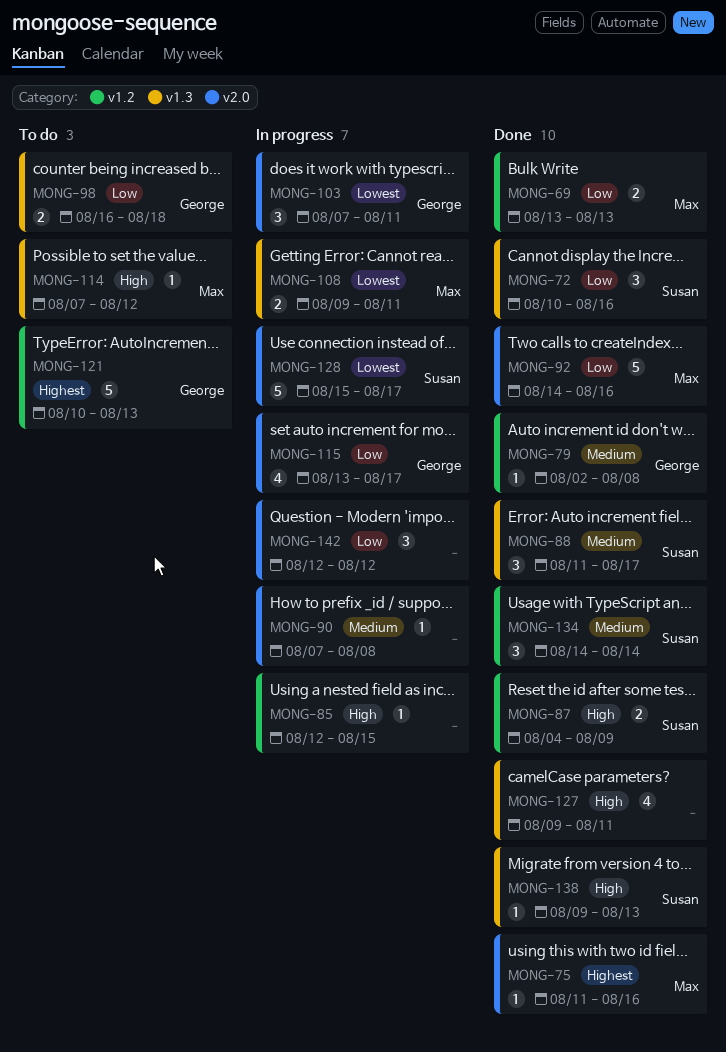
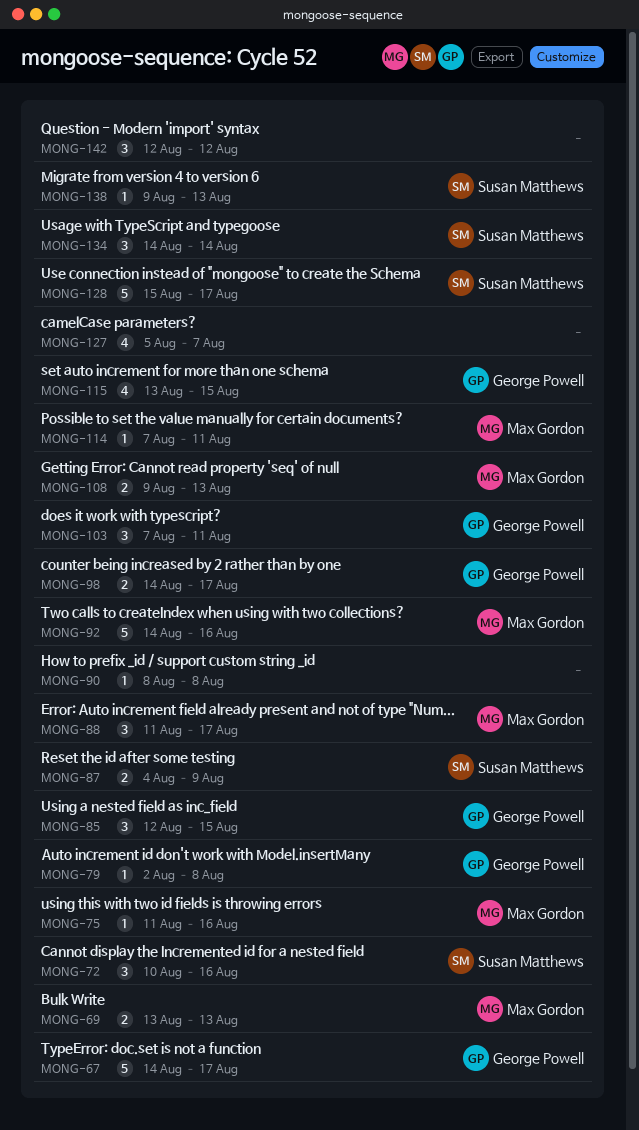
MONG-67: none -> present
MONG-85, owner: none -> George Powell
MONG-85, estimate: 1 -> 3
MONG-88, owner: Susan Matthews -> Max Gordon
MONG-90, start: Aug 7 -> Aug 8
MONG-98, start: Aug 16 -> Aug 14
MONG-98, due: Aug 18 -> Aug 17
MONG-108, due: Aug 11 -> Aug 13
MONG-114, due: Aug 12 -> Aug 11
MONG-115, due: Aug 17 -> Aug 15
MONG-121: present -> none
MONG-127, start: Aug 9 -> Aug 5
MONG-127, due: Aug 11 -> Aug 7

